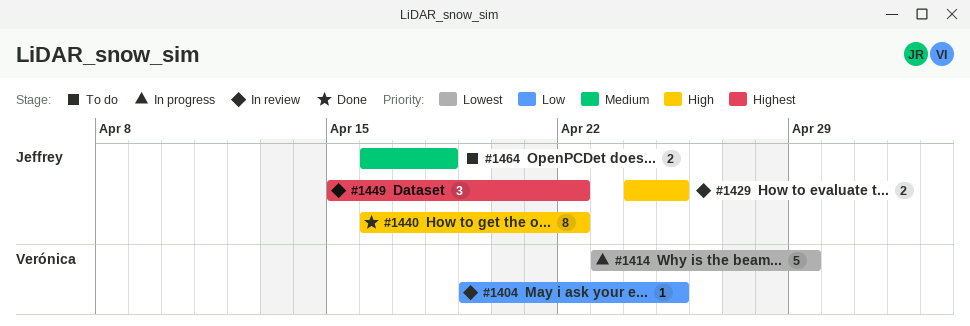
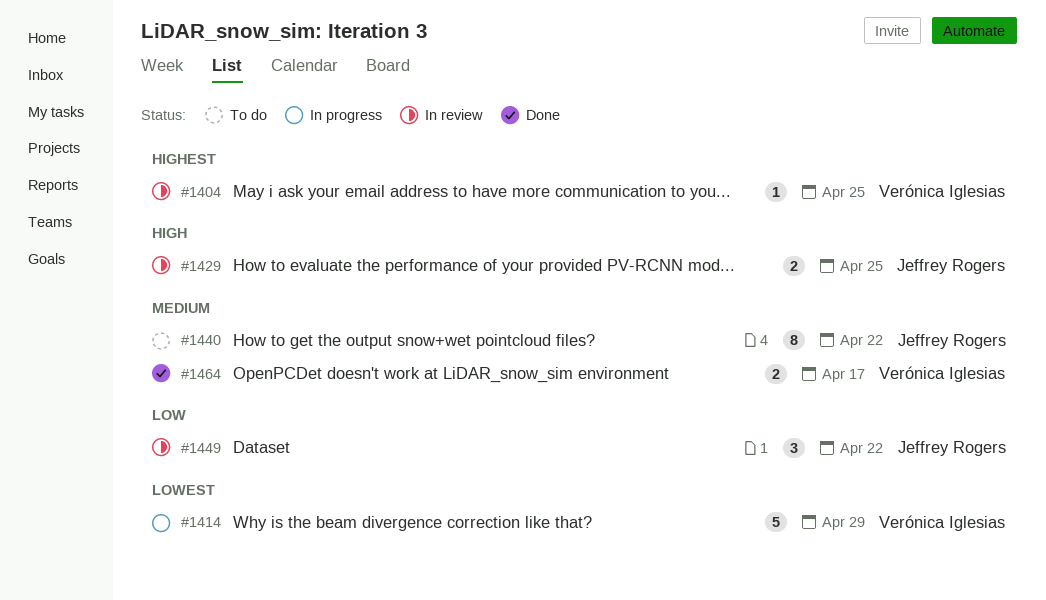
#1404, priority: Low -> Highest
#1440, status: Done -> To do
#1440, priority: High -> Medium
#1449, priority: Highest -> Low
#1464, status: To do -> Done
#1464, owner: Jeffrey Rogers -> Verónica Iglesias
#1464, due: Apr 18 -> Apr 17

